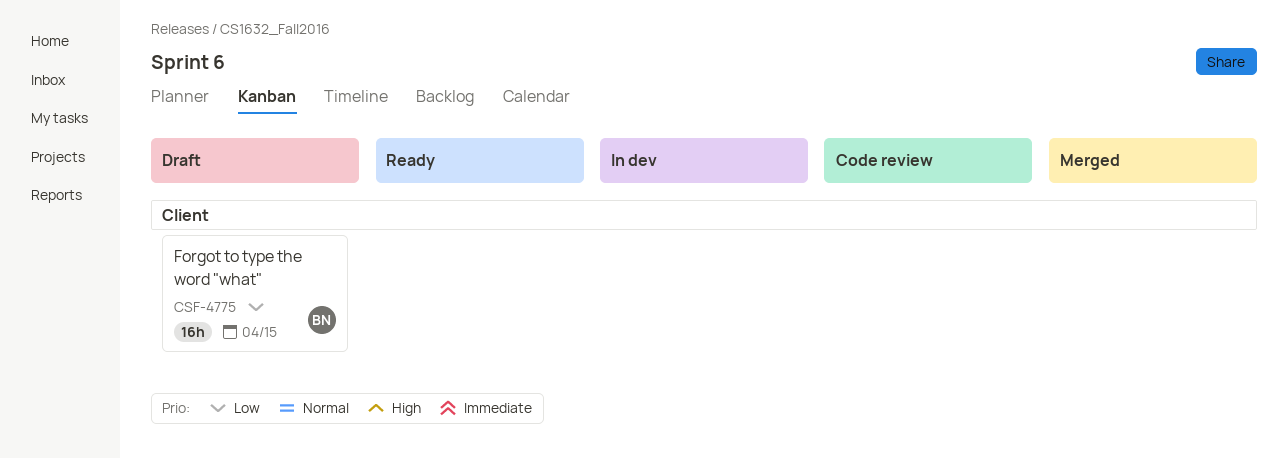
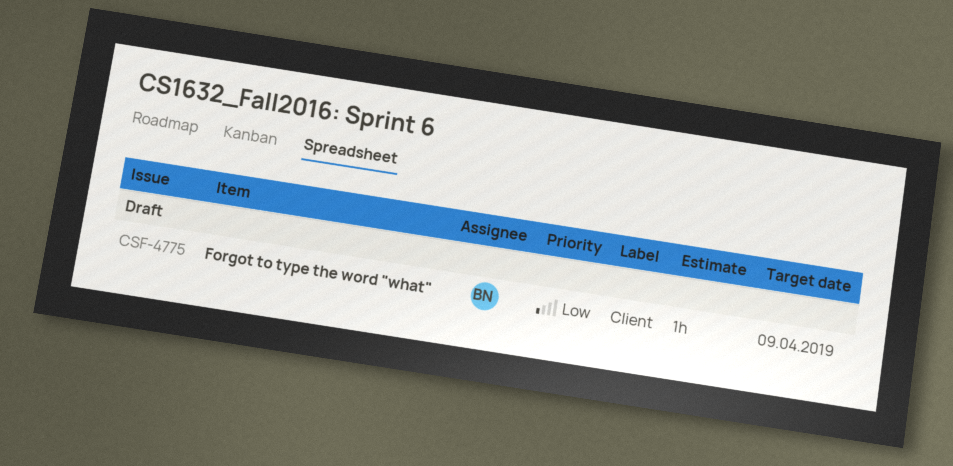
CSF-4775, estimate: 16h -> 1h
CSF-4775, due: Apr 15 -> Apr 9

